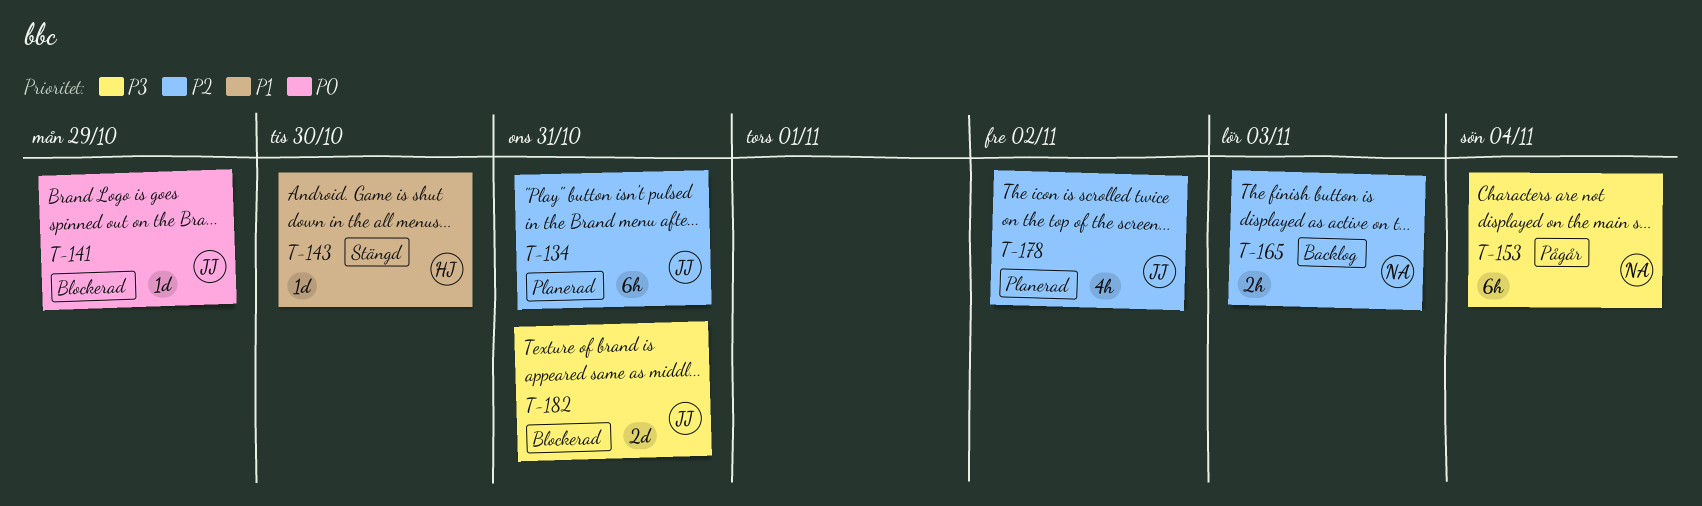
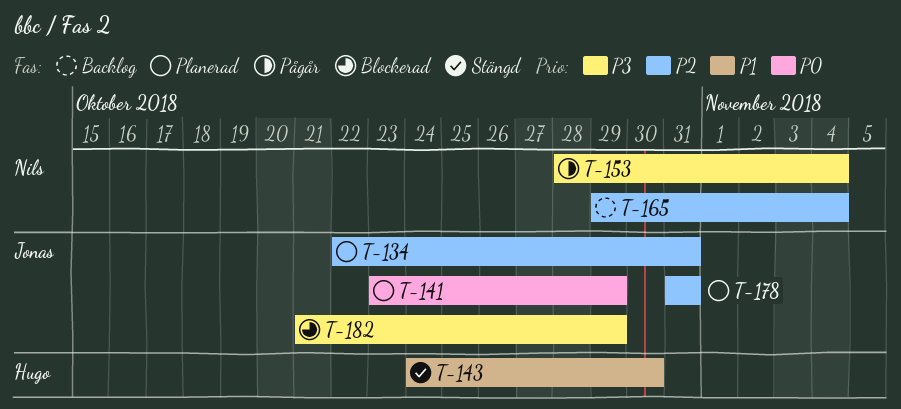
T-141, status: Blockerad -> Planerad
T-165, due: Nov 3 -> Nov 4
T-178, due: Nov 2 -> Oct 31
T-182, due: Oct 31 -> Oct 29

